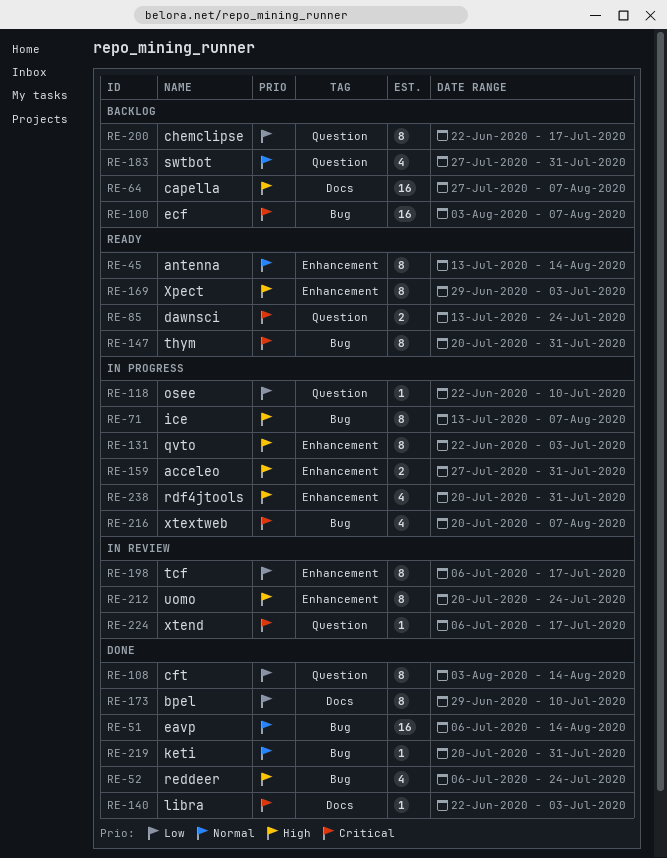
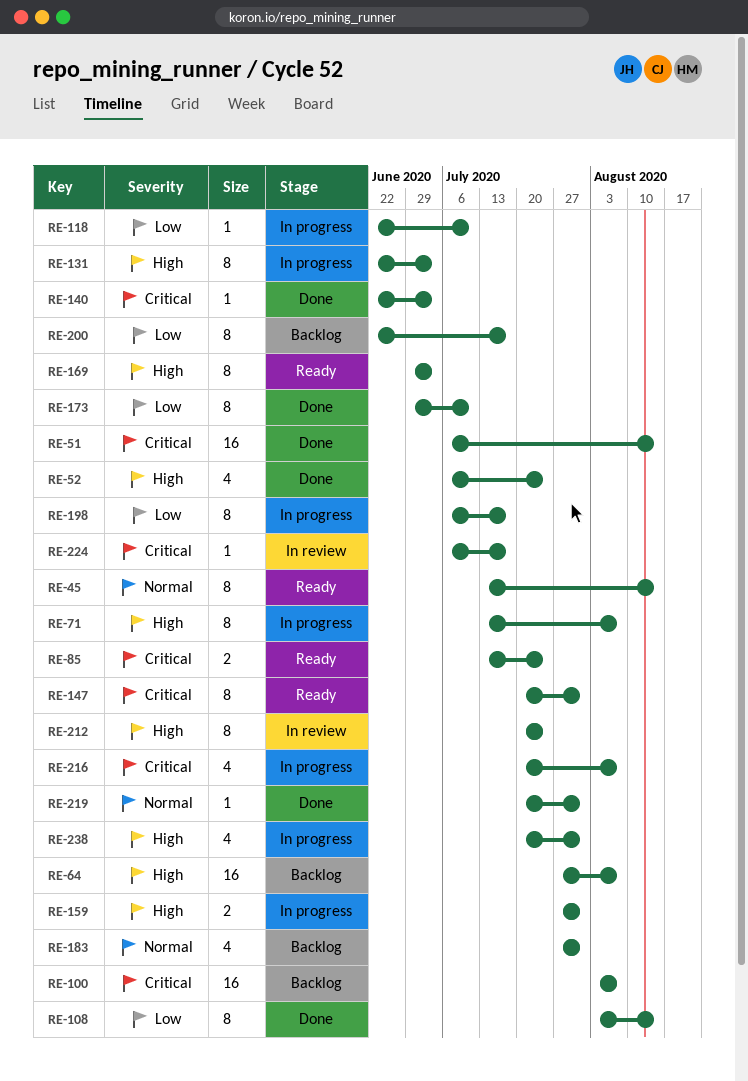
RE-51, priority: Normal -> Critical
RE-198, status: In review -> In progress

